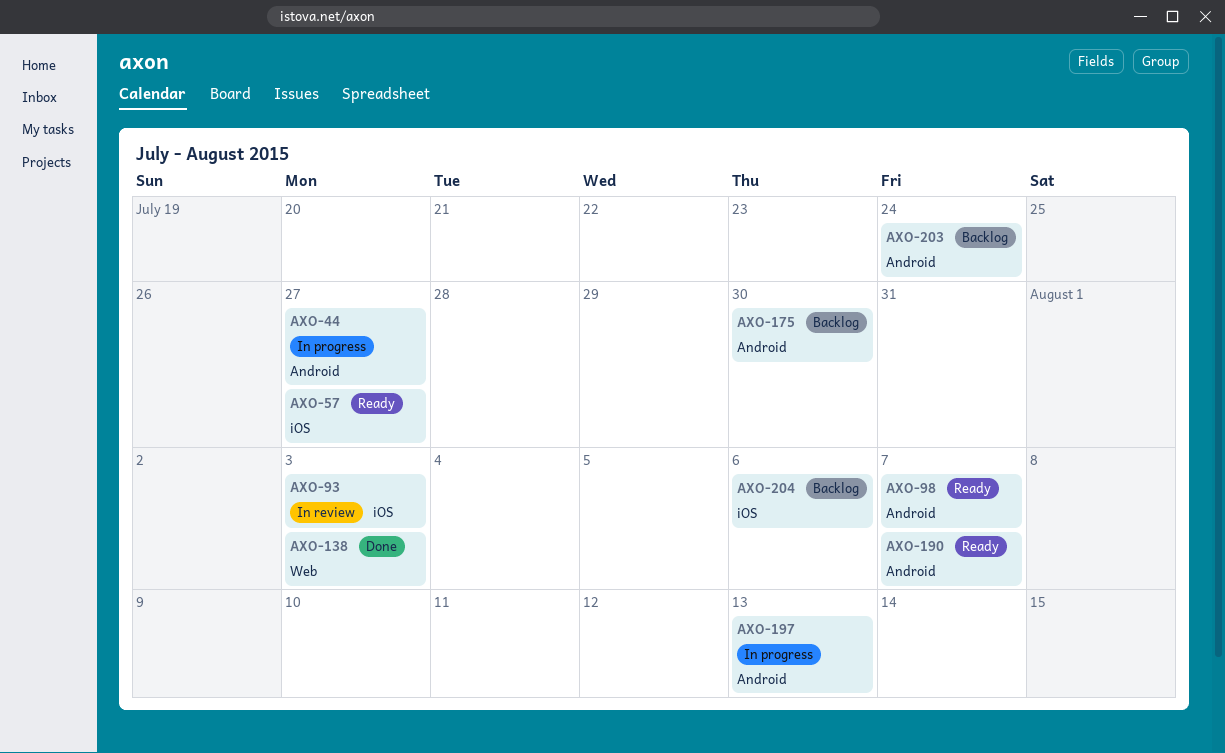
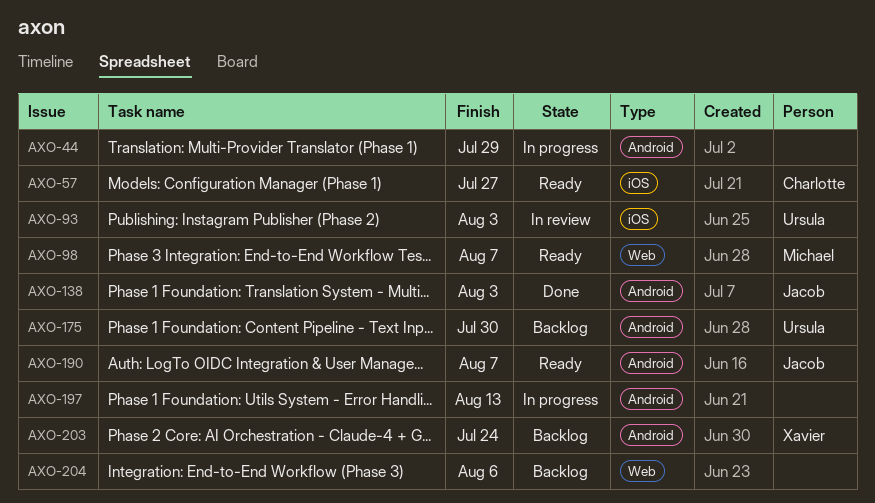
AXO-44, due: Jul 27 -> Jul 29
AXO-98, label: Android -> Web
AXO-138, label: Web -> Android
AXO-204, label: iOS -> Web

